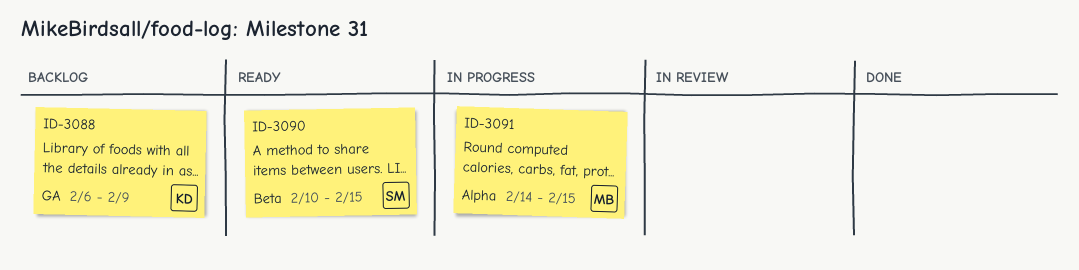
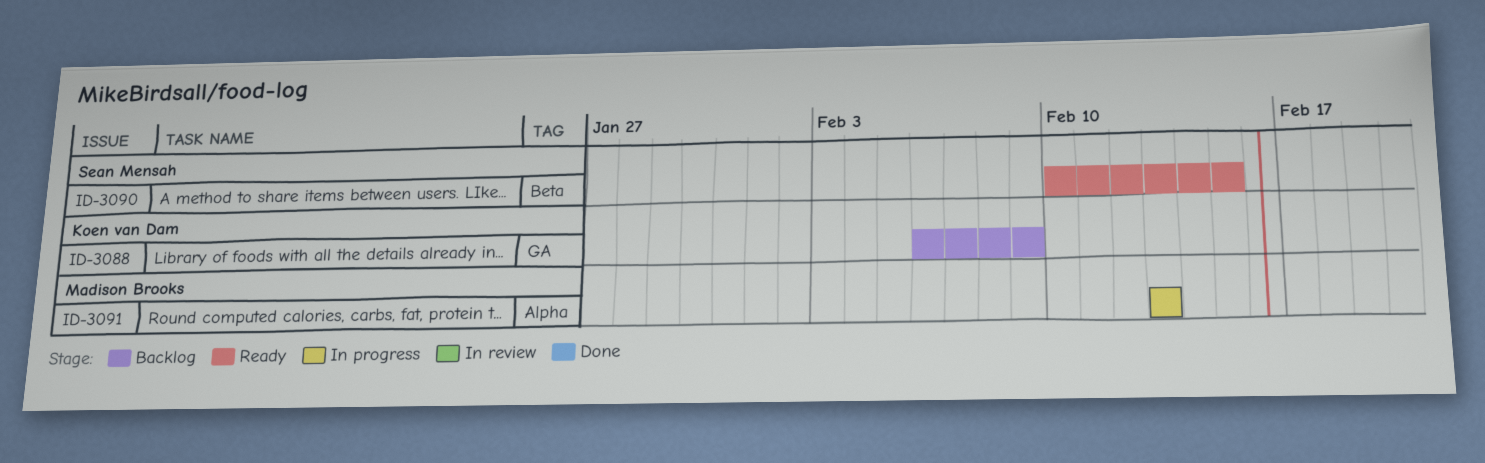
ID-3091, start: Feb 14 -> Feb 13
ID-3091, due: Feb 15 -> Feb 13

